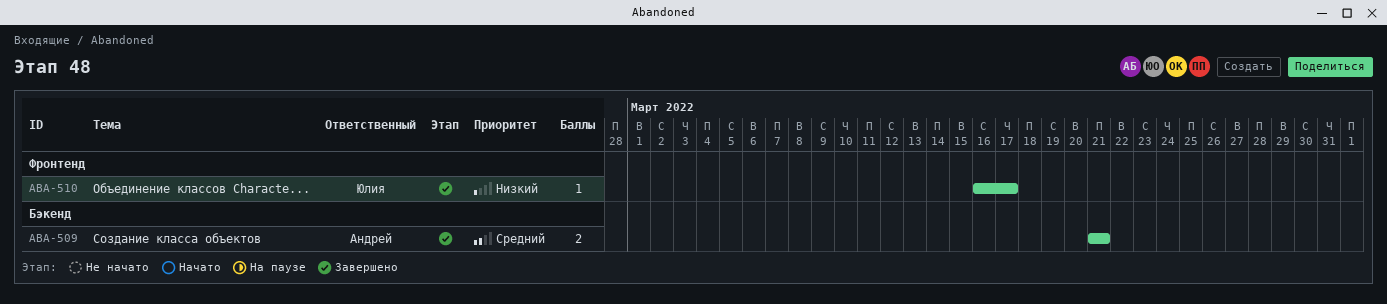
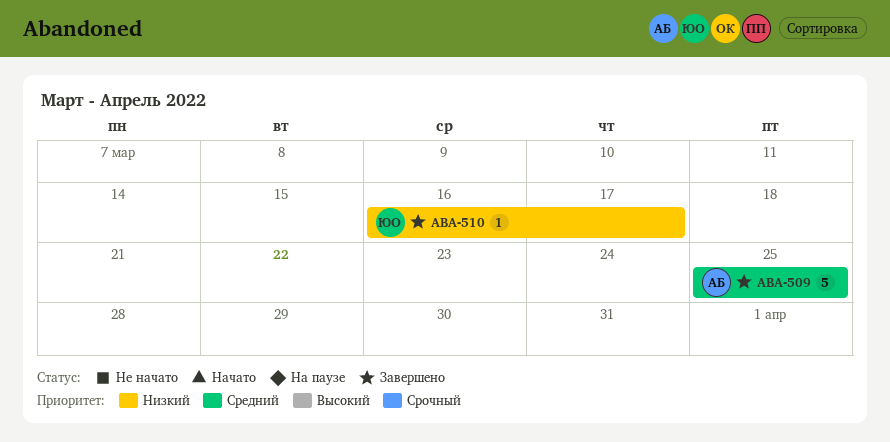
ABA-509, estimate: 2 -> 5
ABA-509, start: Mar 21 -> Mar 25
ABA-509, due: Mar 21 -> Mar 25

